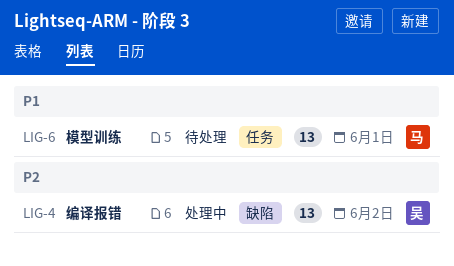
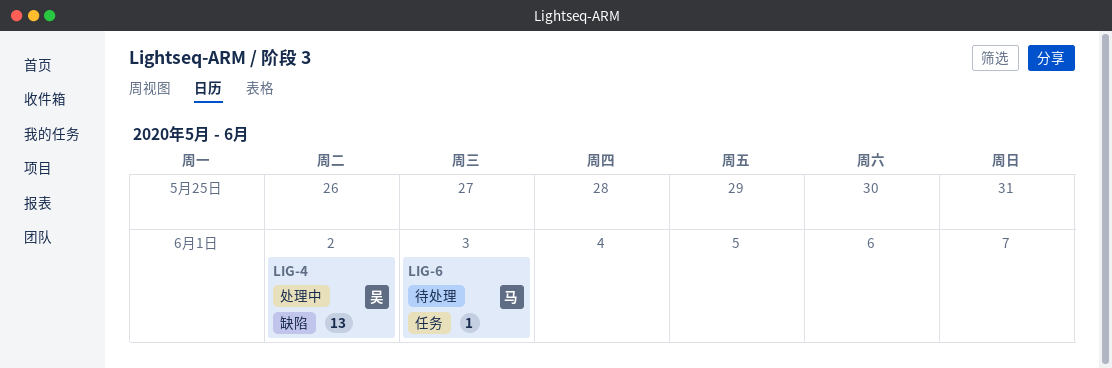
LIG-6, estimate: 13 -> 1
LIG-6, due: Jun 1 -> Jun 3

